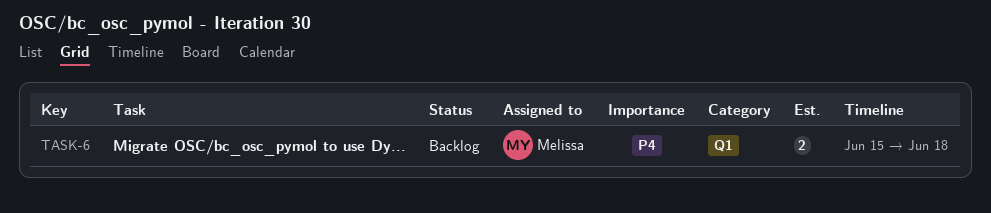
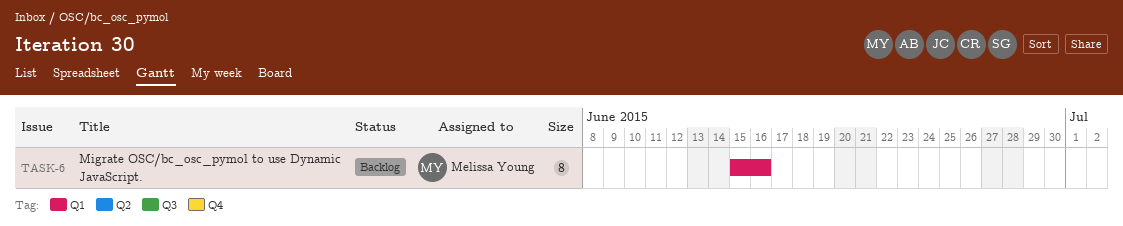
TASK-6, estimate: 2 -> 8
TASK-6, due: Jun 18 -> Jun 16

